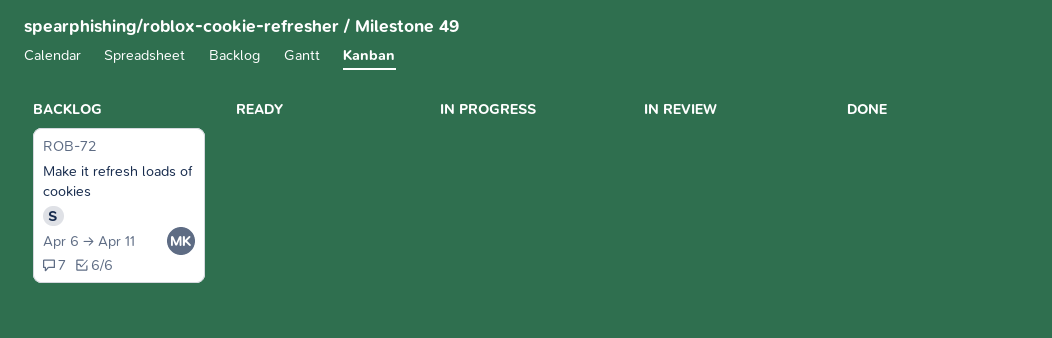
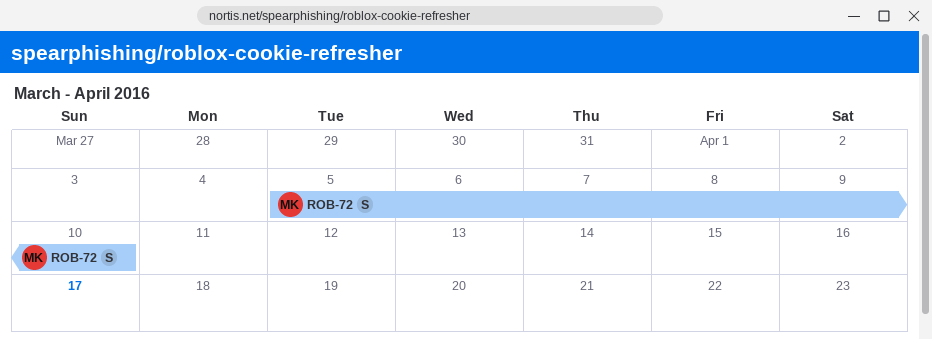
ROB-72, start: Apr 6 -> Apr 5
ROB-72, due: Apr 11 -> Apr 10

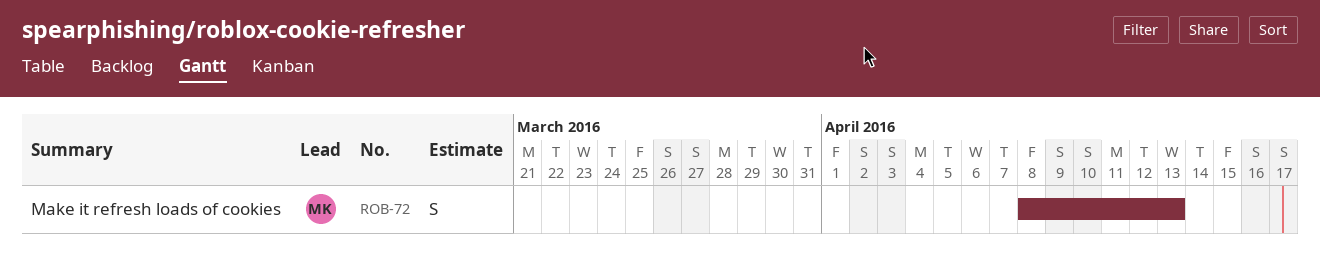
ROB-72, start: Apr 5 -> Apr 8
ROB-72, due: Apr 10 -> Apr 13

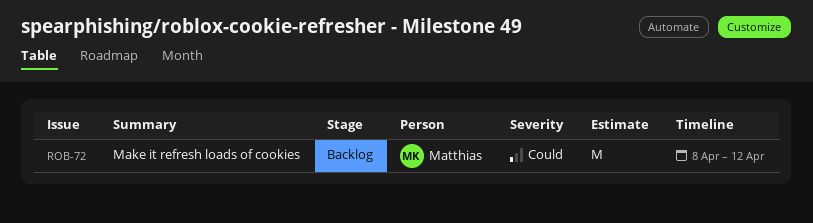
ROB-72, estimate: S -> M
ROB-72, due: Apr 13 -> Apr 12

